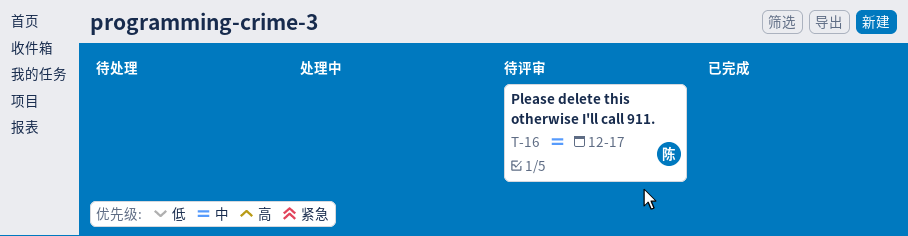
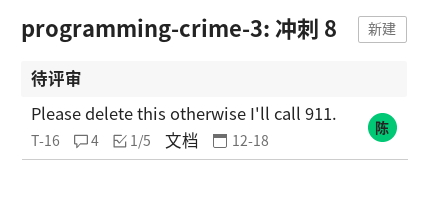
T-16, due: Dec 17 -> Dec 18

